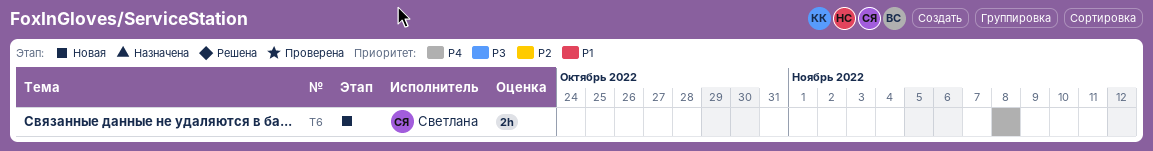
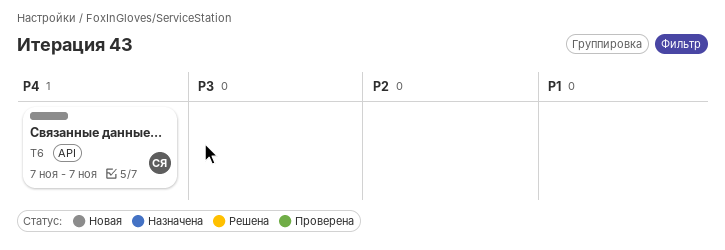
T6, start: Nov 8 -> Nov 7
T6, due: Nov 8 -> Nov 7

